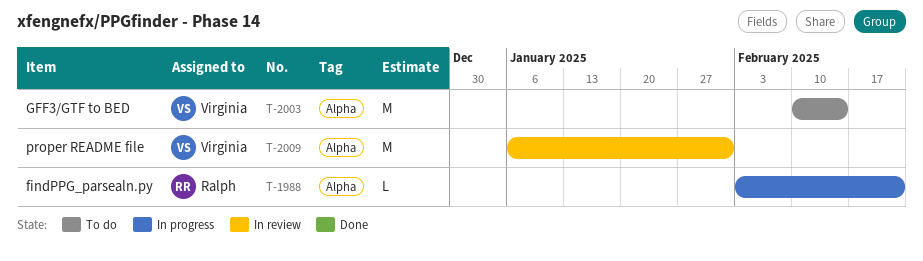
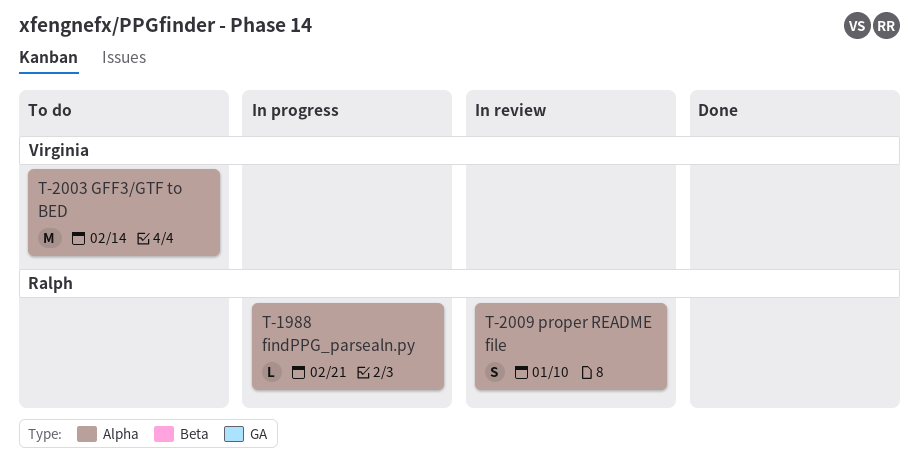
T-2009, owner: Virginia -> Ralph
T-2009, estimate: M -> S
T-2009, due: Jan 31 -> Jan 10

